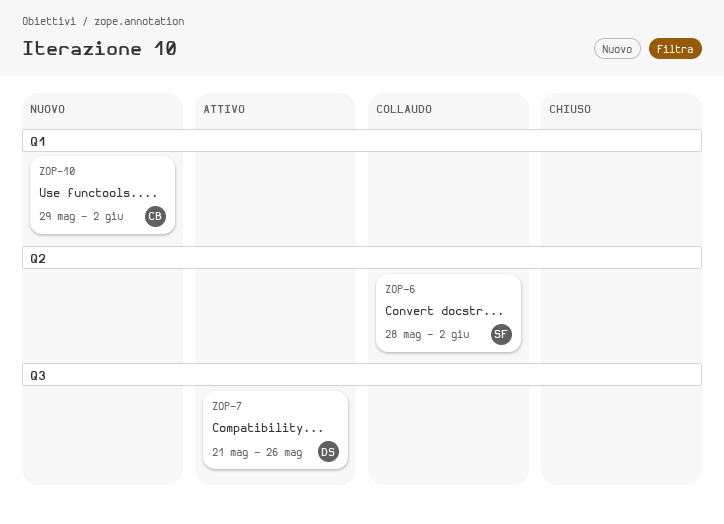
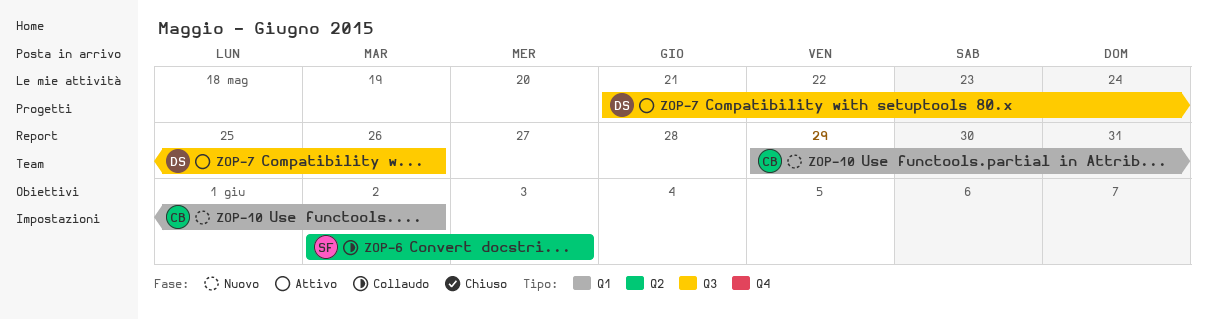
ZOP-6, start: May 28 -> Jun 2
ZOP-6, due: Jun 2 -> Jun 3

